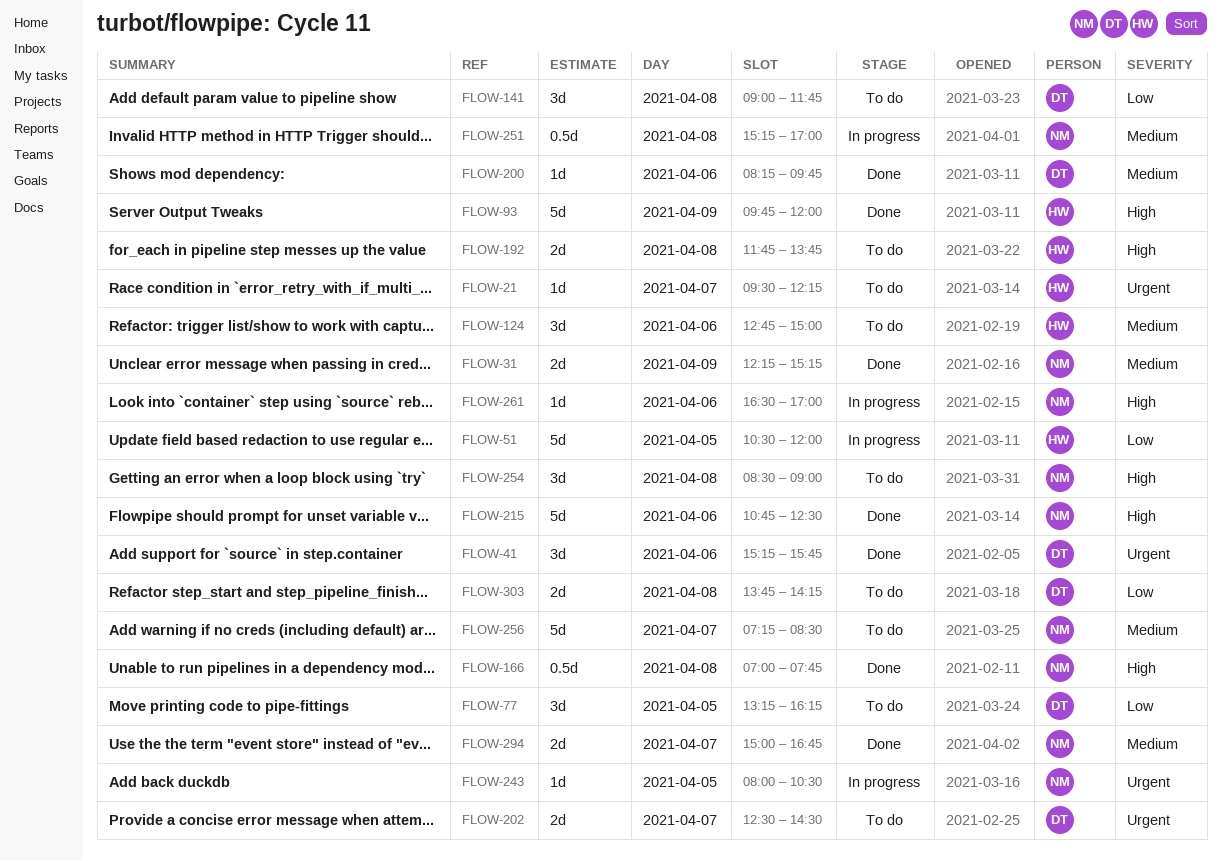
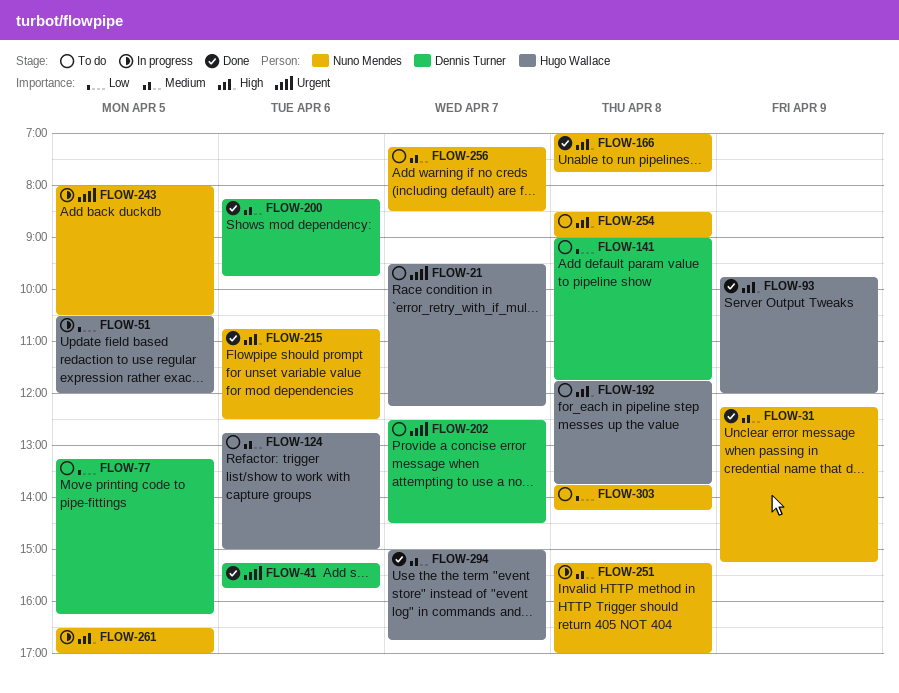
FLOW-261, day: Apr 6 -> Apr 5
FLOW-294, owner: Nuno Mendes -> Hugo Wallace
FLOW-303, owner: Dennis Turner -> Nuno Mendes

